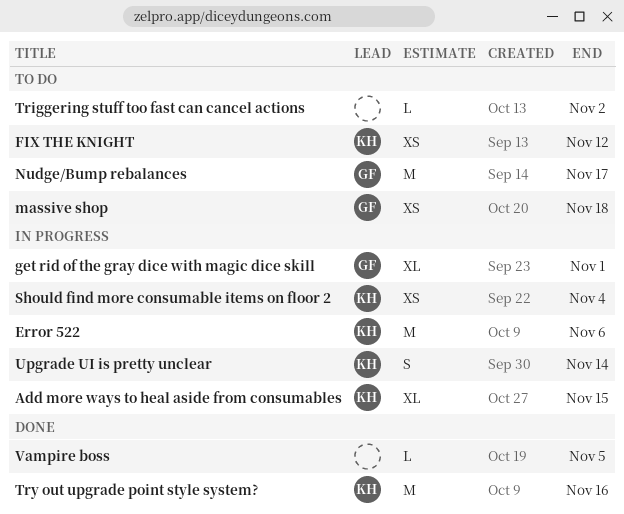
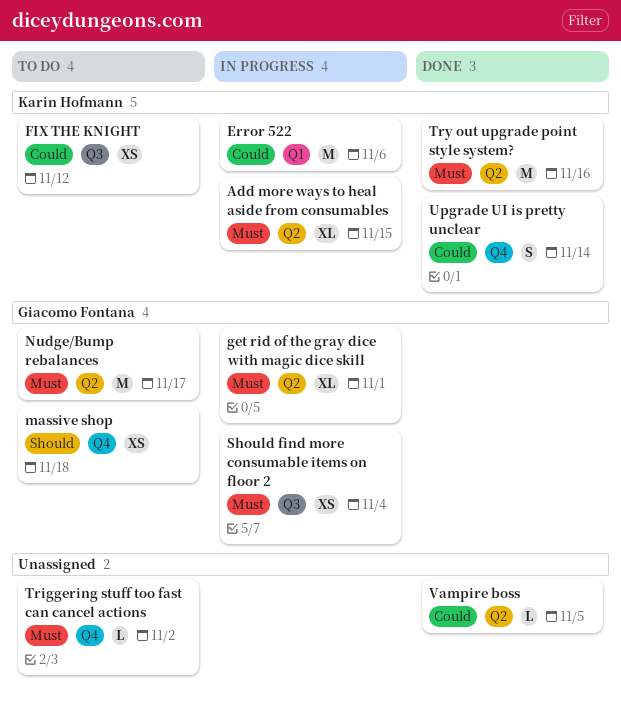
Should find more consumable items on floor 2, owner: Karin Hofmann -> Giacomo Fontana
Upgrade UI is pretty unclear, status: In progress -> Done

